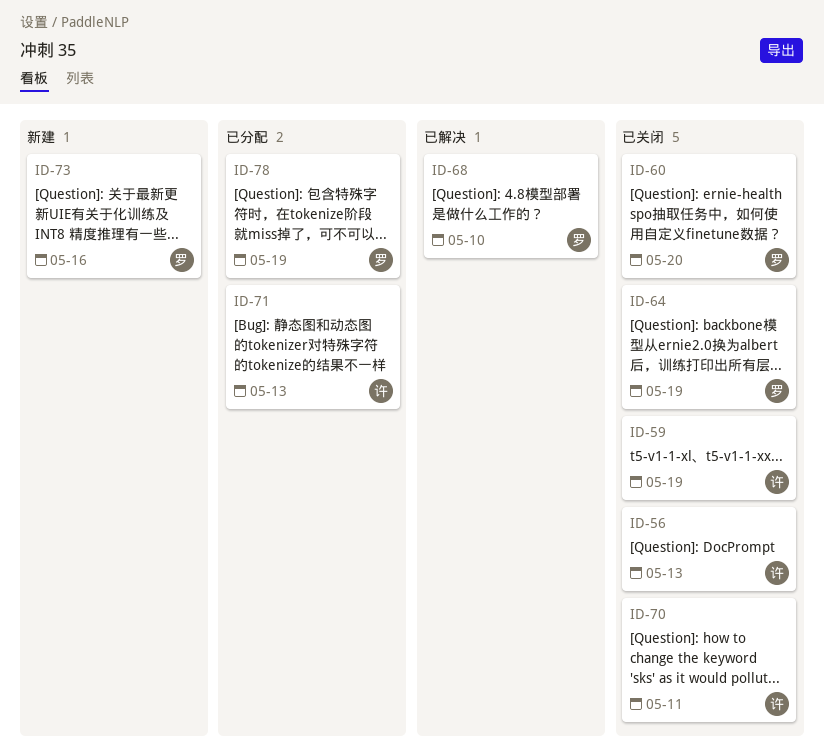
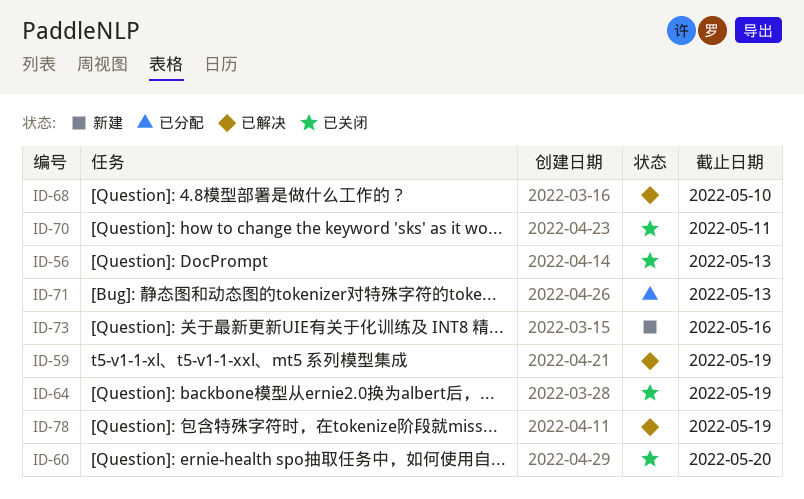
ID-59, status: 已关闭 -> 已解决
ID-78, status: 已分配 -> 已解决

